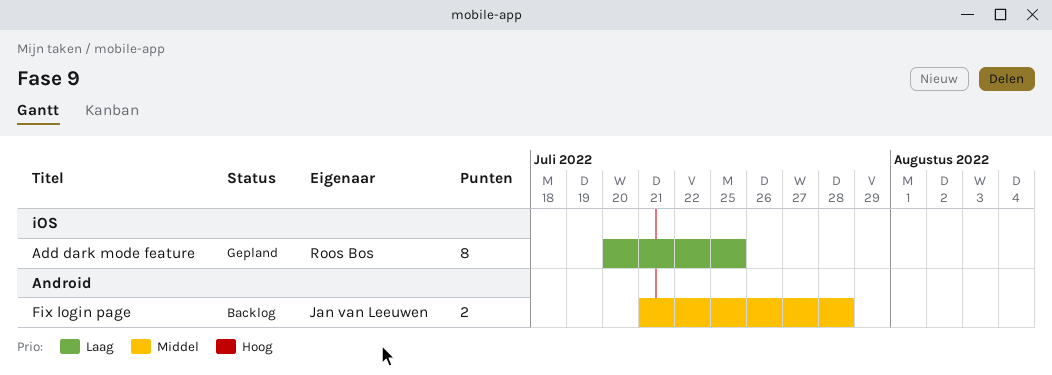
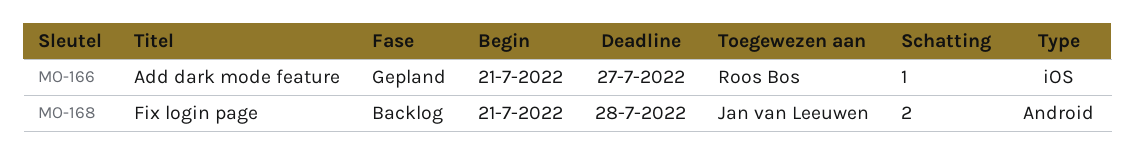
Add dark mode feature, estimate: 8 -> 1
Add dark mode feature, start: Jul 20 -> Jul 21
Add dark mode feature, due: Jul 25 -> Jul 27

